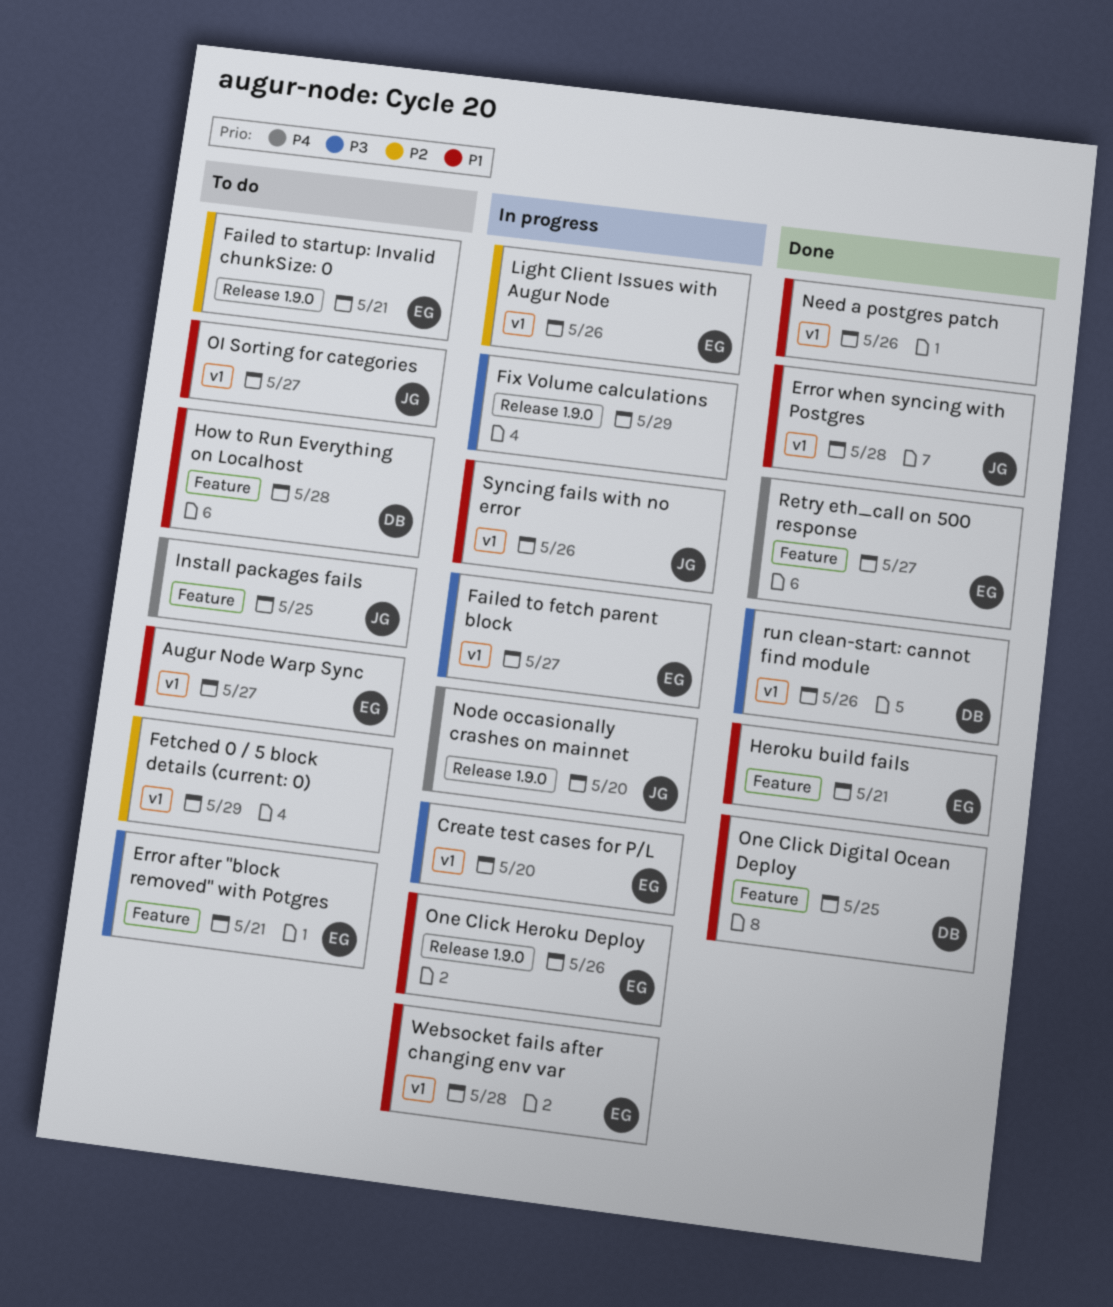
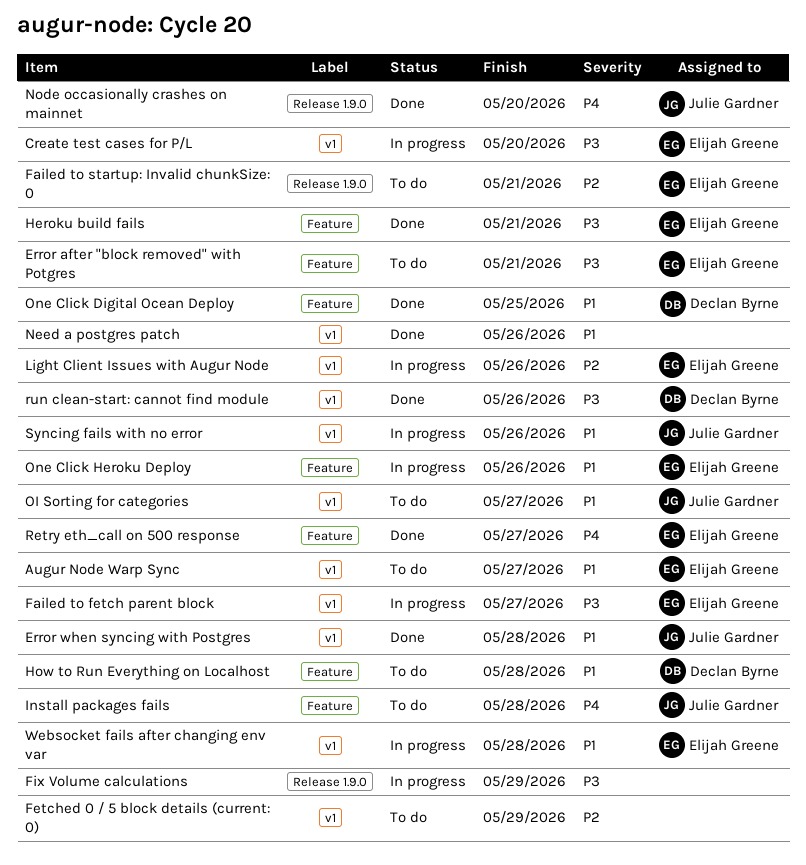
Heroku build fails, priority: P1 -> P3
Install packages fails, due: May 25 -> May 28
Node occasionally crashes on mainnet, status: In progress -> Done
One Click Heroku Deploy, label: Release 1.9.0 -> Feature

